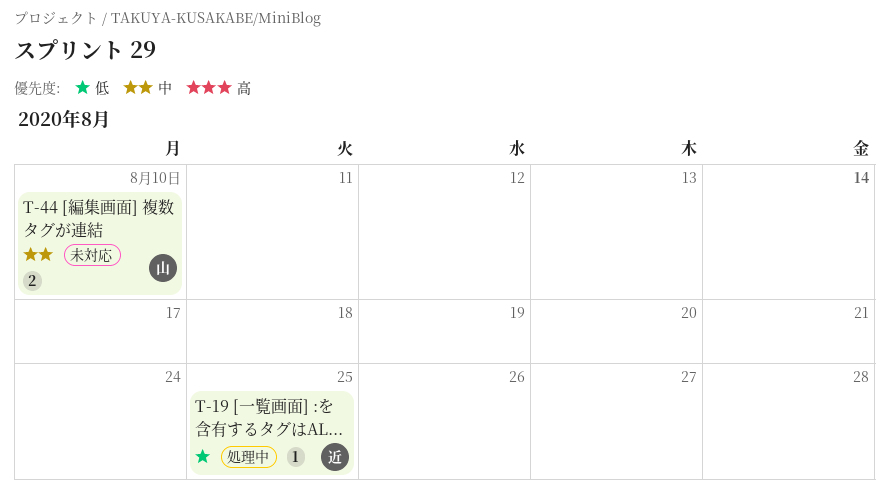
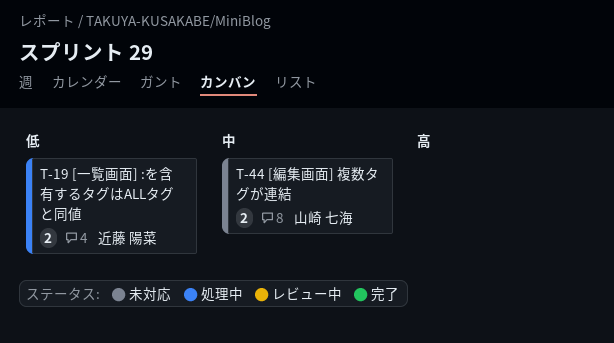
T-19, estimate: 1 -> 2

